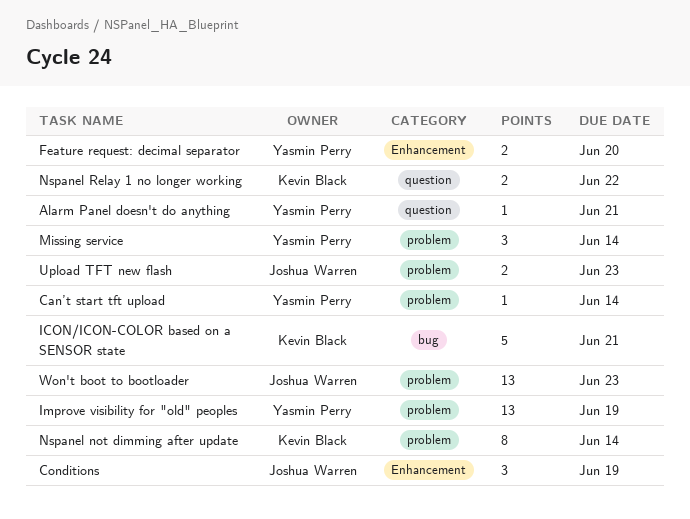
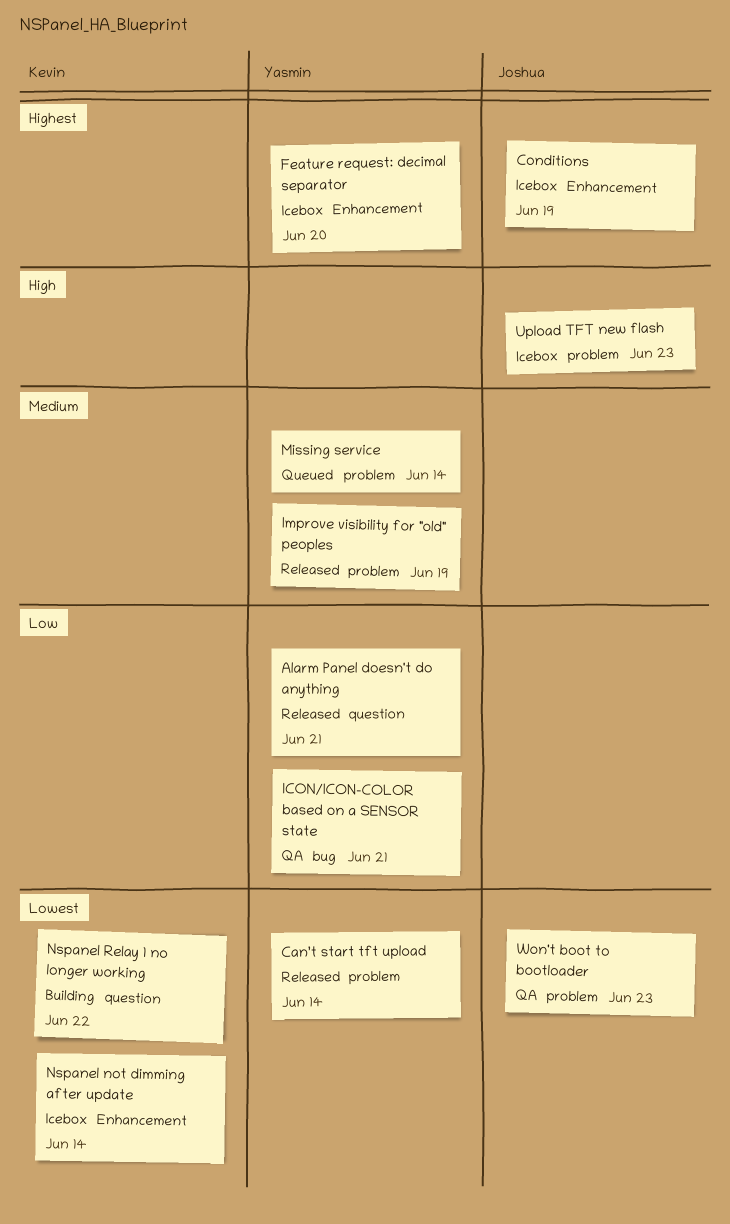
ICON/ICON-COLOR based on a SENSOR state, owner: Kevin Black -> Yasmin Perry
Nspanel not dimming after update, label: problem -> Enhancement

